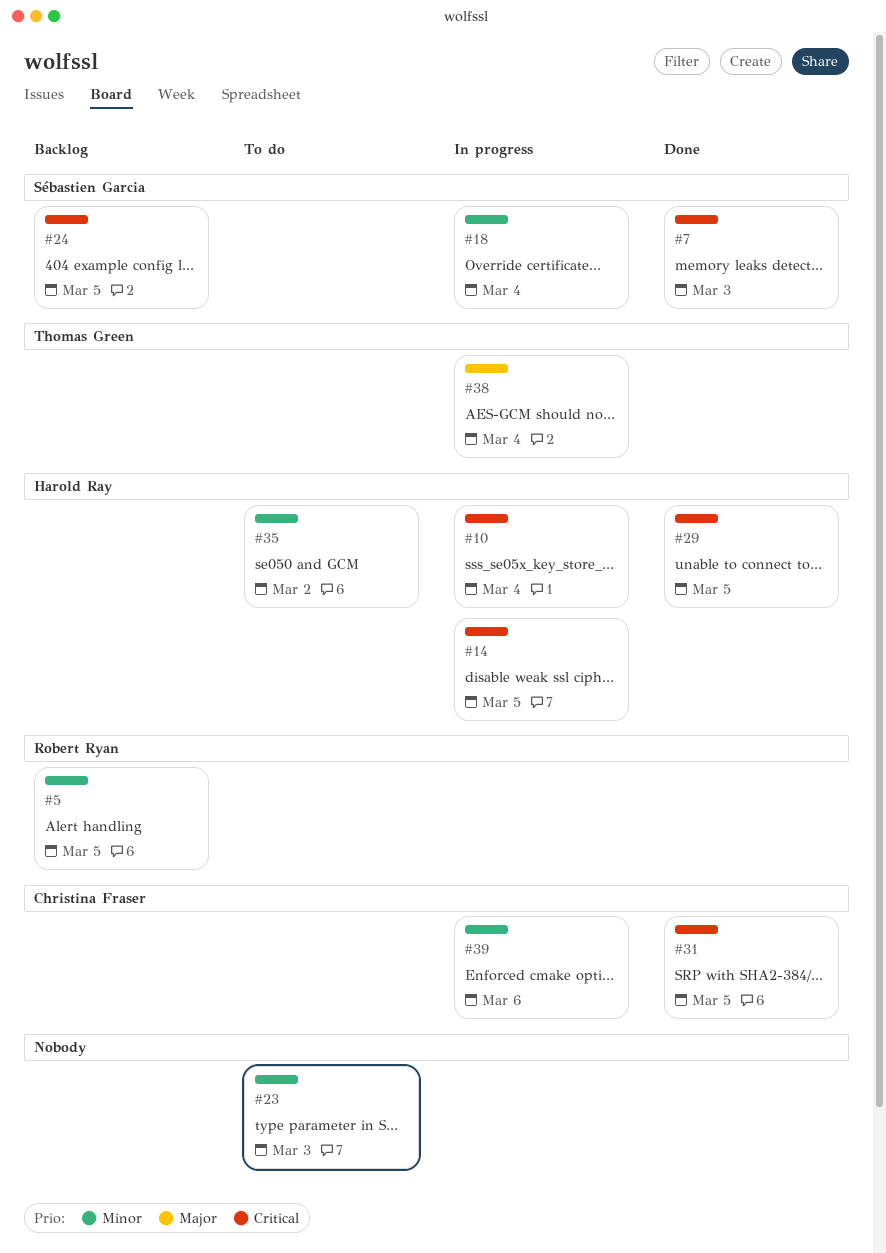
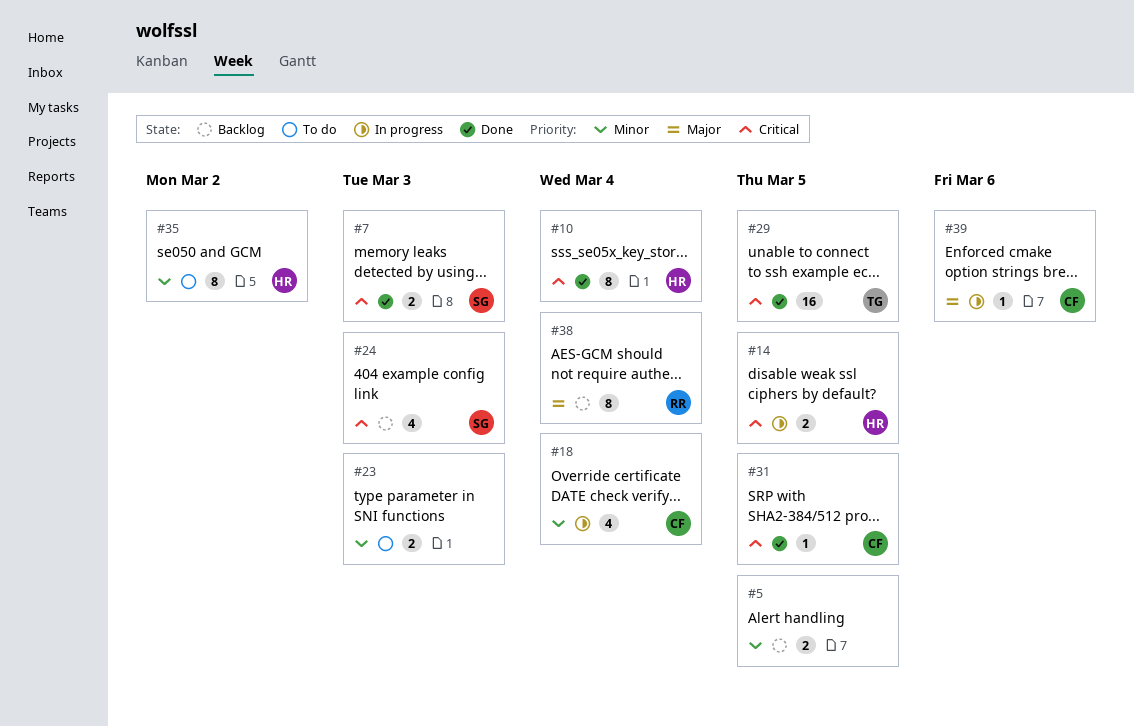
#5, owner: Robert Ryan -> none
#10, status: In progress -> Done
#18, owner: Sébastien Garcia -> Christina Fraser
#24, due: Mar 5 -> Mar 3
#29, owner: Harold Ray -> Thomas Green
#38, status: In progress -> Backlog
#38, owner: Thomas Green -> Robert Ryan
#39, priority: Minor -> Major

